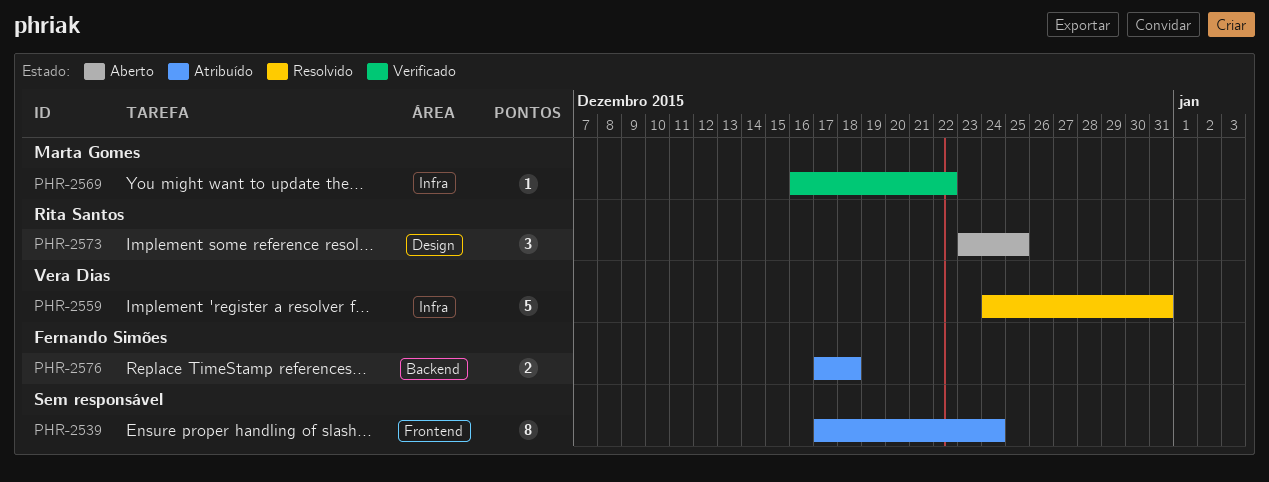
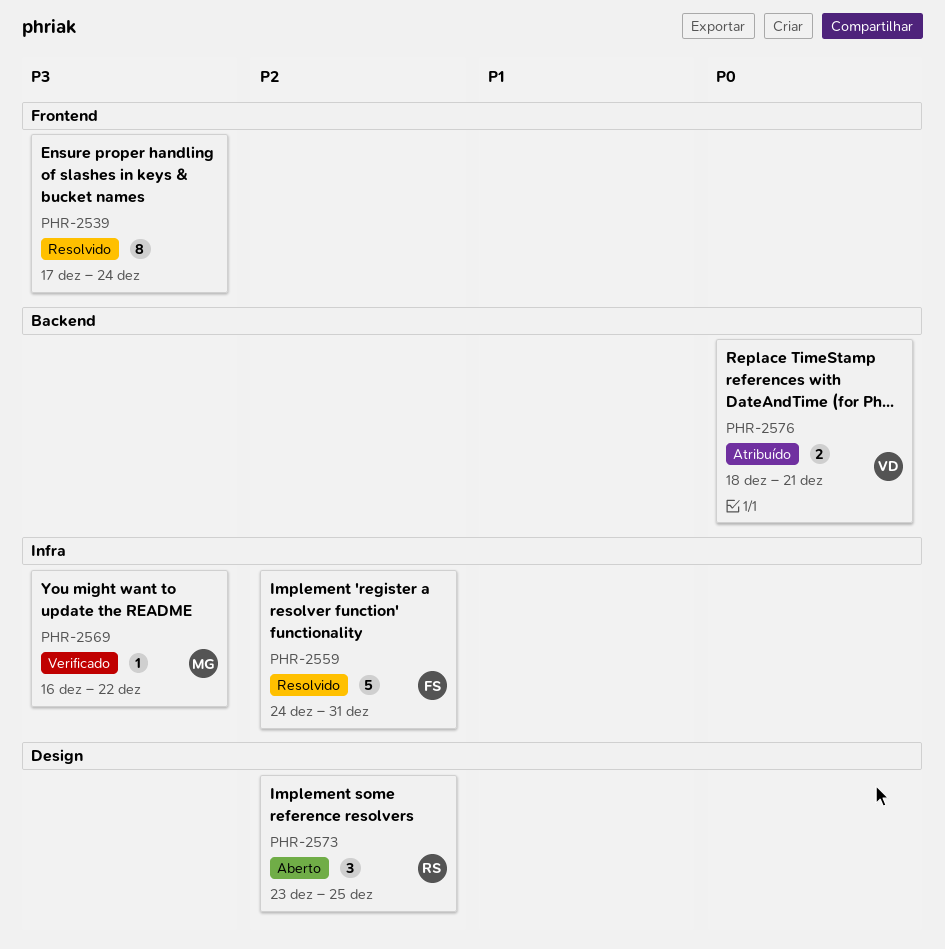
PHR-2539, status: Atribuído -> Resolvido
PHR-2559, owner: Vera Dias -> Fernando Simões
PHR-2576, owner: Fernando Simões -> Vera Dias
PHR-2576, start: Dec 17 -> Dec 18
PHR-2576, due: Dec 18 -> Dec 21

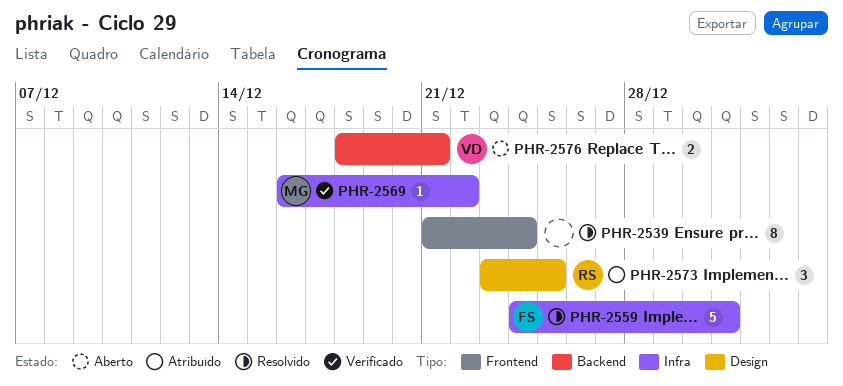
PHR-2539, start: Dec 17 -> Dec 21
PHR-2573, status: Aberto -> Atribuído
PHR-2576, status: Atribuído -> Aberto

